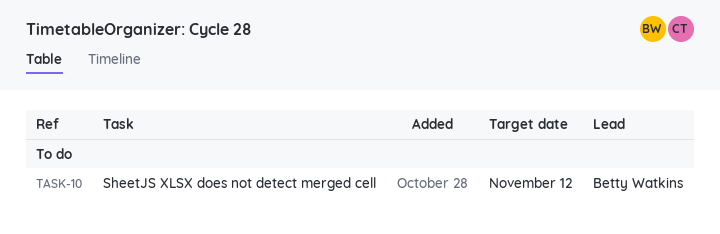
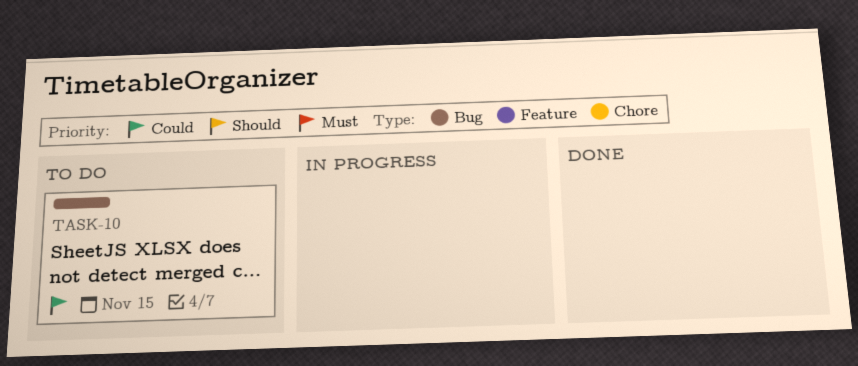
TASK-10, due: Nov 12 -> Nov 15

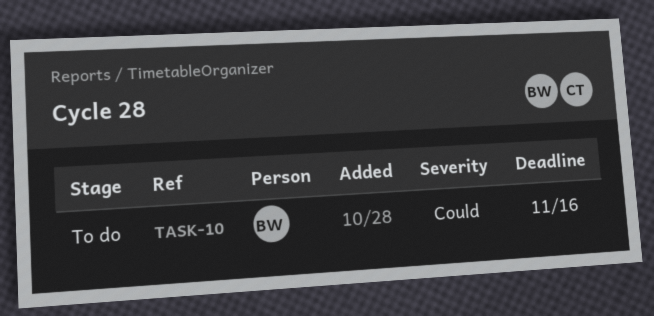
TASK-10, due: Nov 15 -> Nov 16

